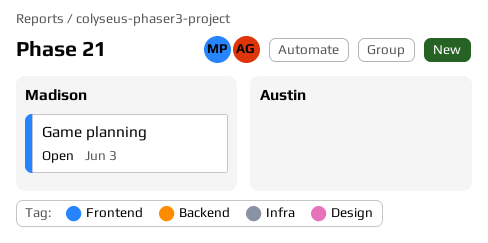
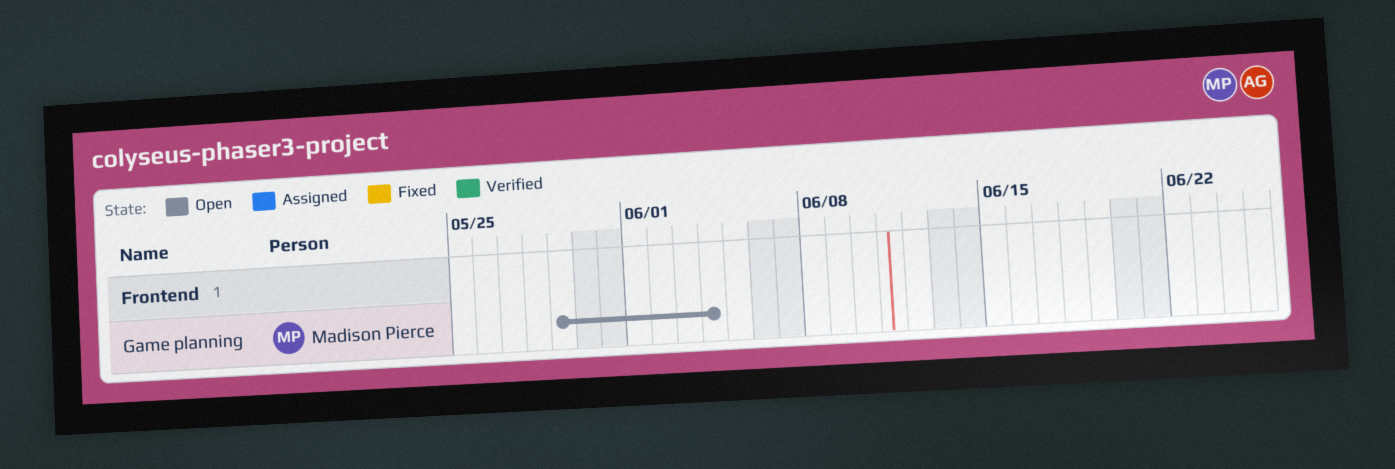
Game planning, due: Jun 3 -> Jun 4

